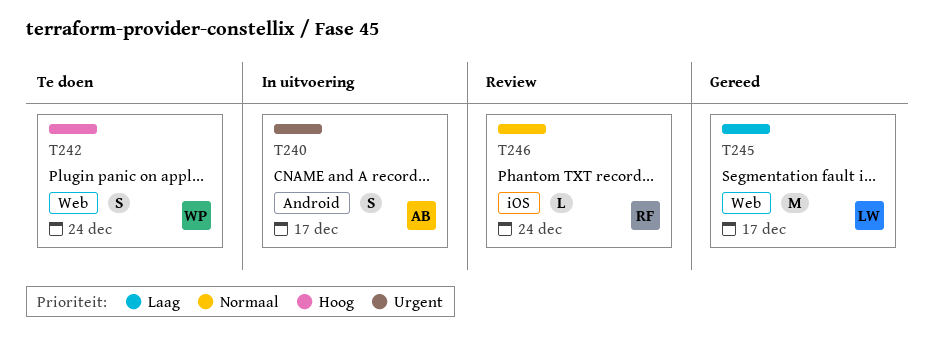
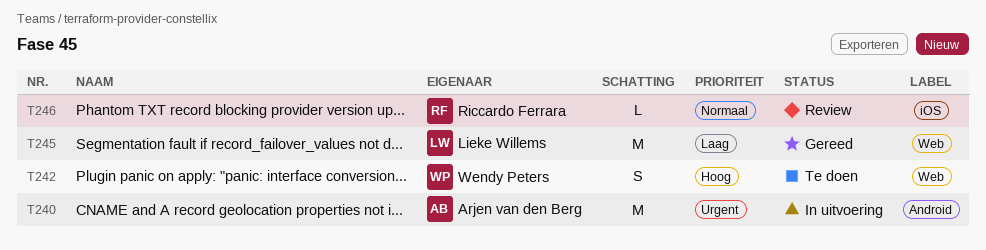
T240, estimate: S -> M

